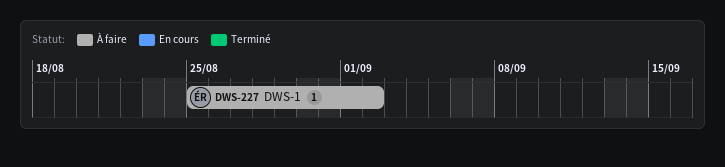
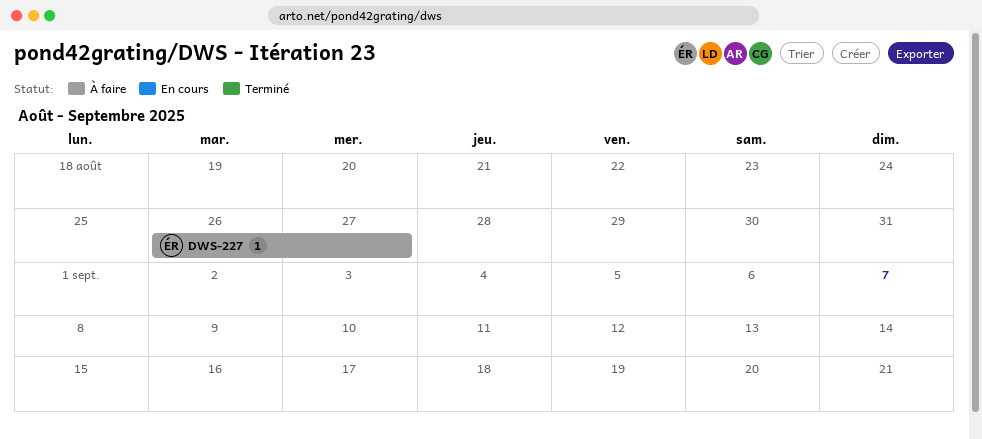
DWS-227, start: Aug 25 -> Aug 26
DWS-227, due: Sep 2 -> Aug 27

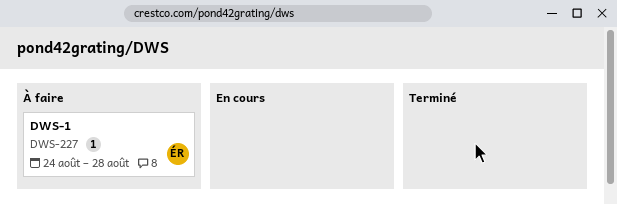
DWS-227, start: Aug 26 -> Aug 24
DWS-227, due: Aug 27 -> Aug 28

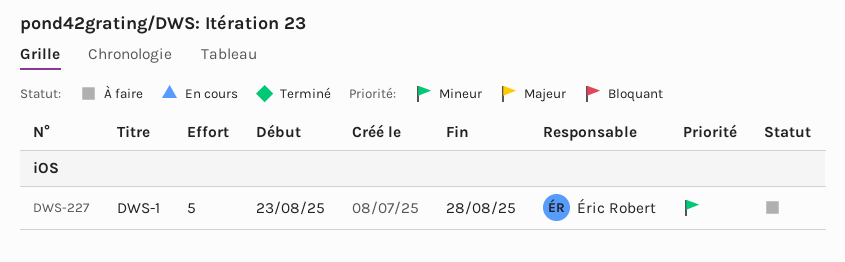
DWS-227, estimate: 1 -> 5
DWS-227, start: Aug 24 -> Aug 23

